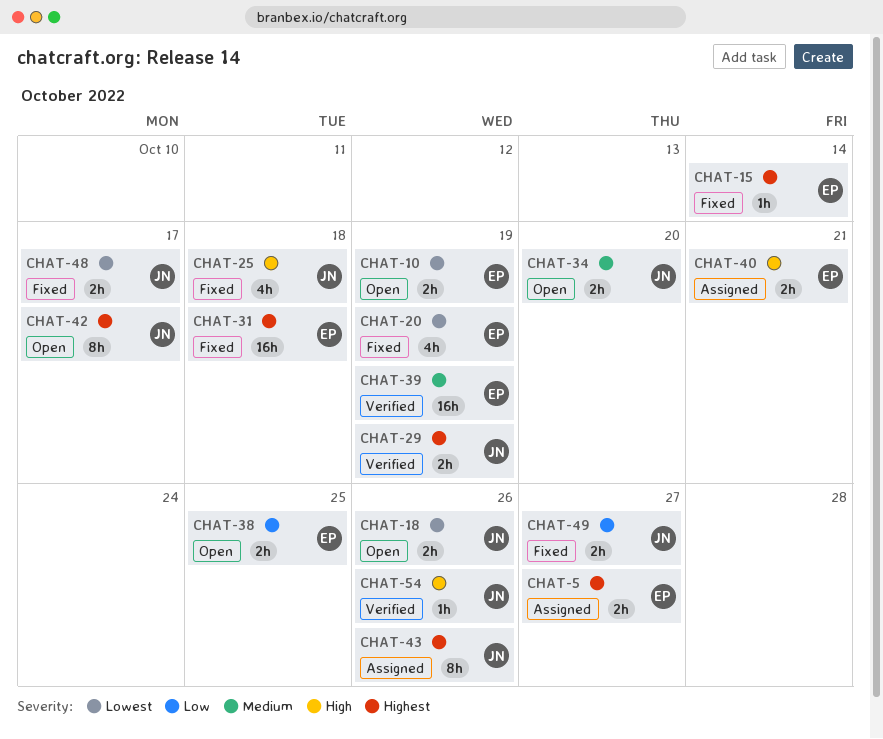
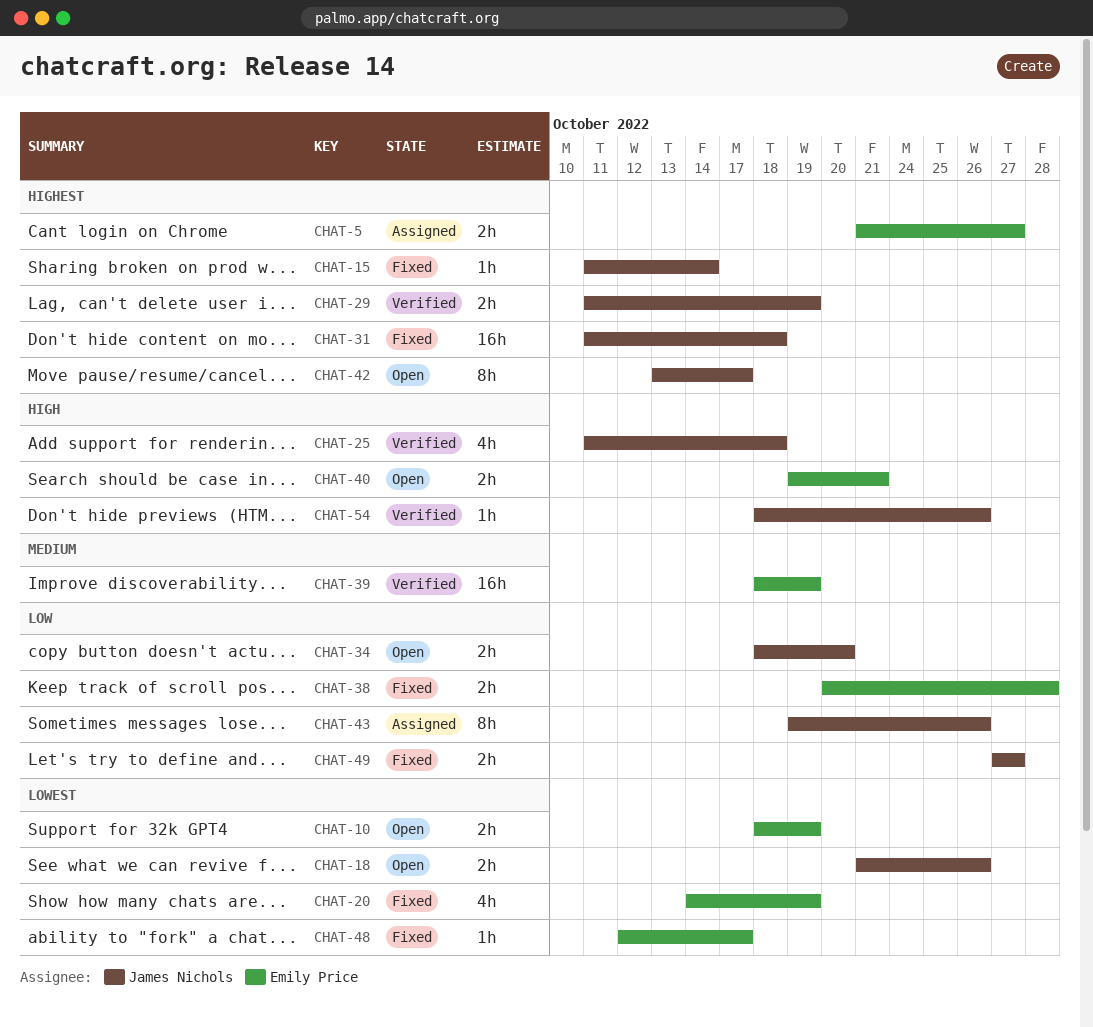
CHAT-15, owner: Emily Price -> James Nichols
CHAT-25, status: Fixed -> Verified
CHAT-31, owner: Emily Price -> James Nichols
CHAT-34, priority: Medium -> Low
CHAT-38, status: Open -> Fixed
CHAT-38, due: Oct 25 -> Oct 28
CHAT-40, status: Assigned -> Open
CHAT-43, priority: Highest -> Low
CHAT-48, owner: James Nichols -> Emily Price
CHAT-48, estimate: 2h -> 1h

